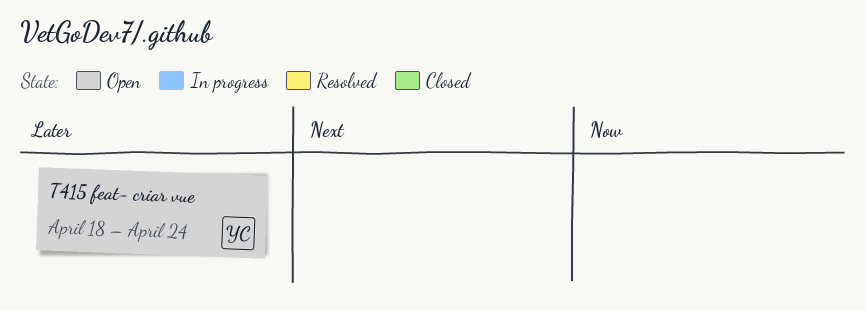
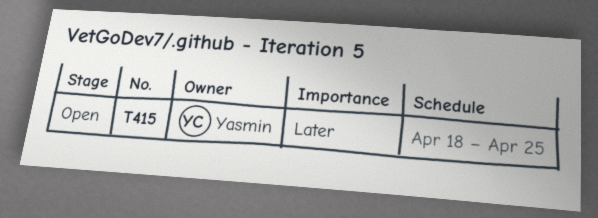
T415, due: Apr 24 -> Apr 25

